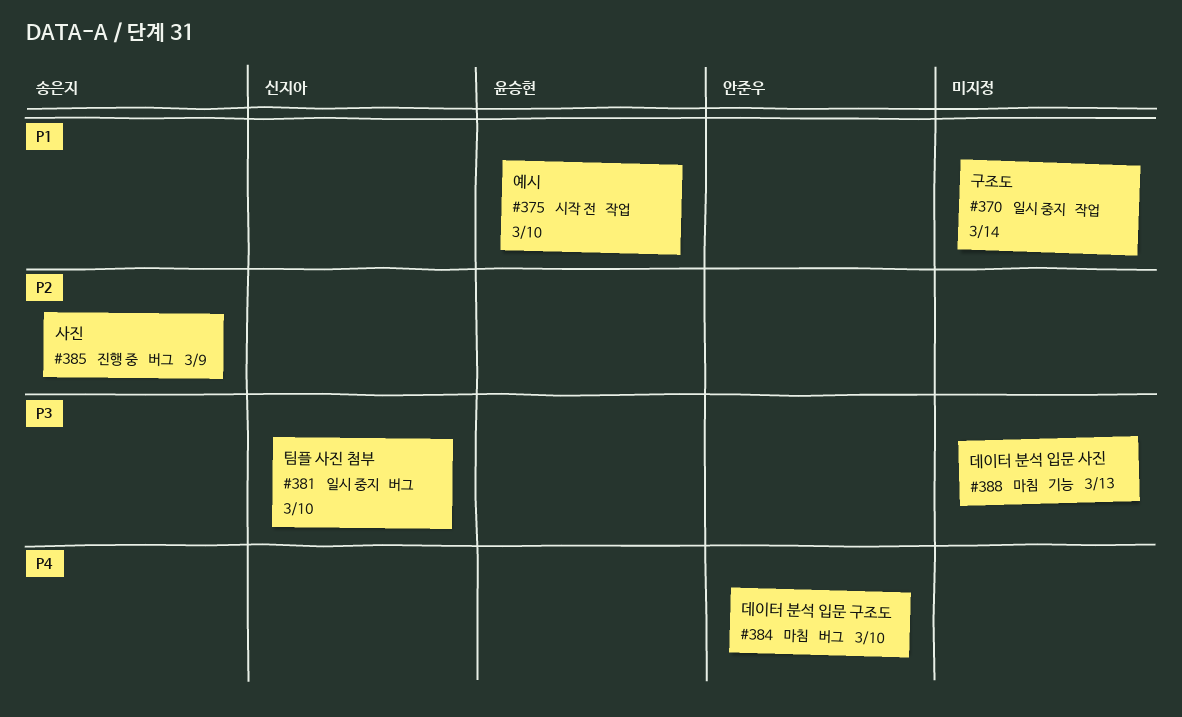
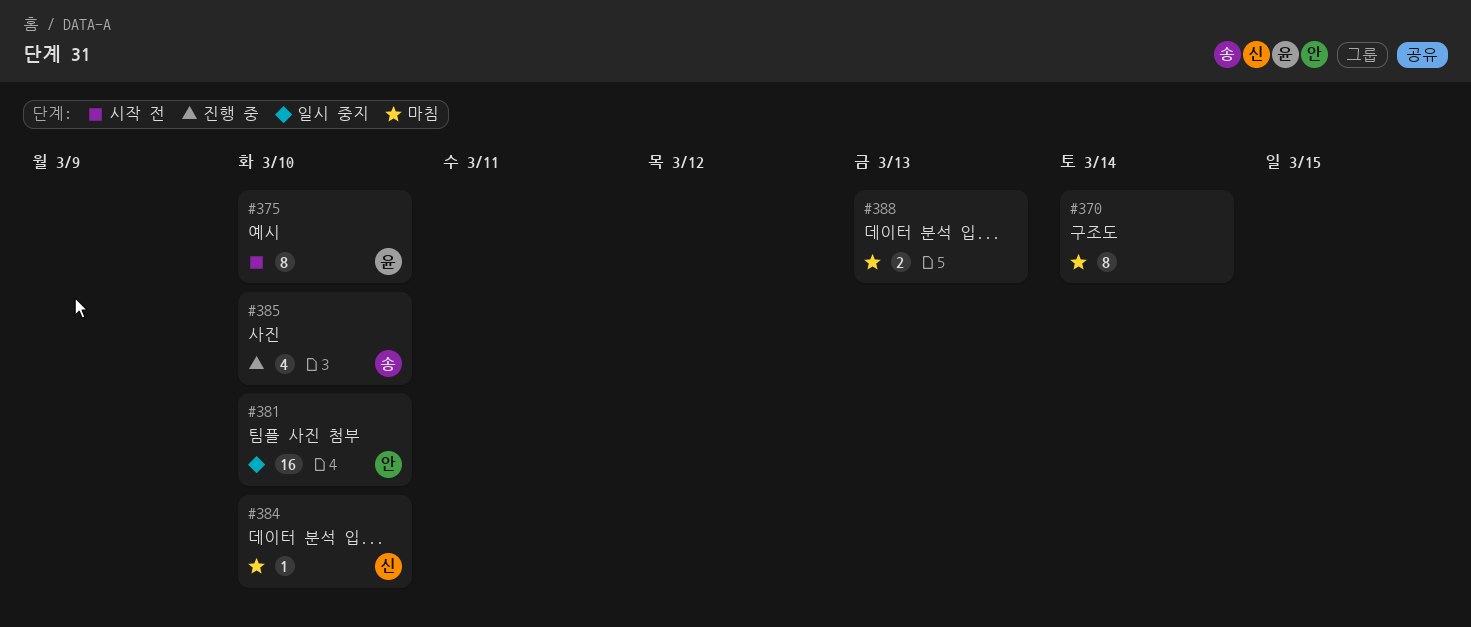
#370, status: 일시 중지 -> 마침
#381, owner: 신지아 -> 안준우
#384, owner: 안준우 -> 신지아
#385, due: Mar 9 -> Mar 10

